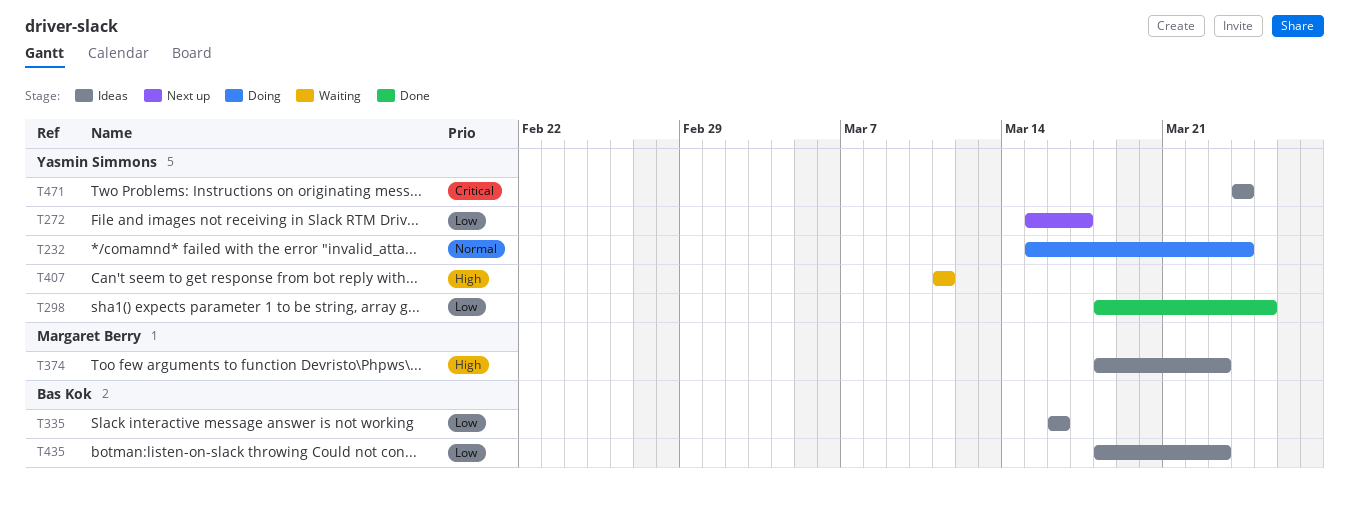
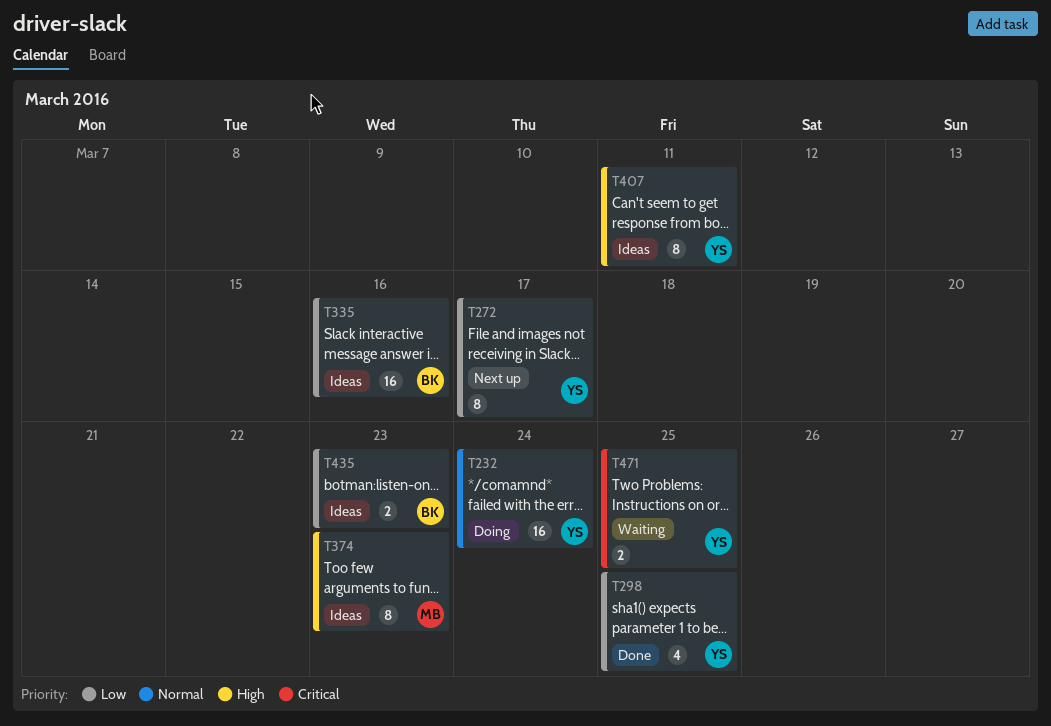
T407, status: Waiting -> Ideas
T471, status: Ideas -> Waiting
T471, due: Mar 24 -> Mar 25

